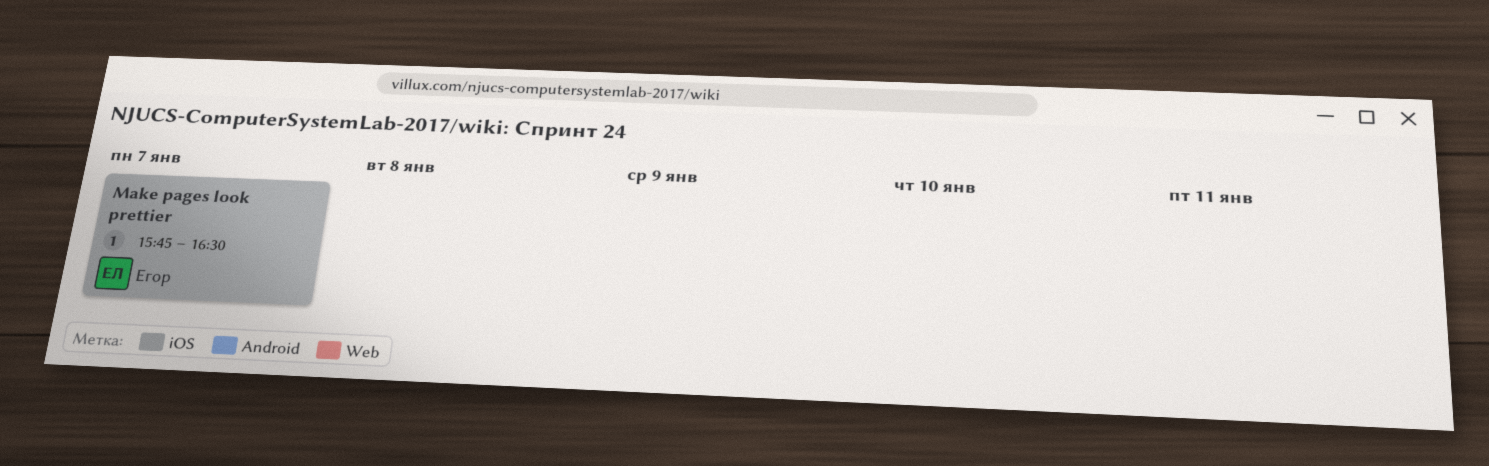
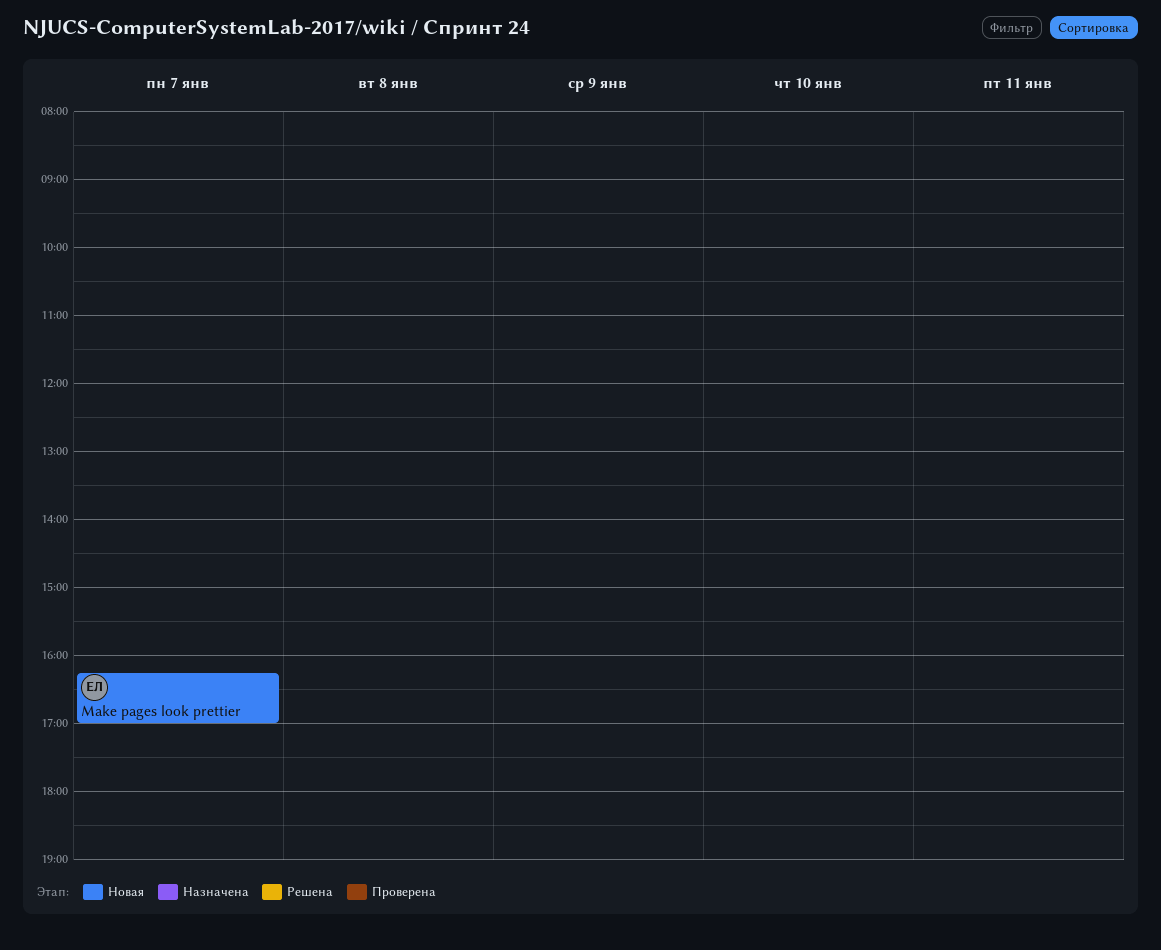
Make pages look prettier, begins: 15:45 -> 16:15
Make pages look prettier, ends: 16:30 -> 17:00

